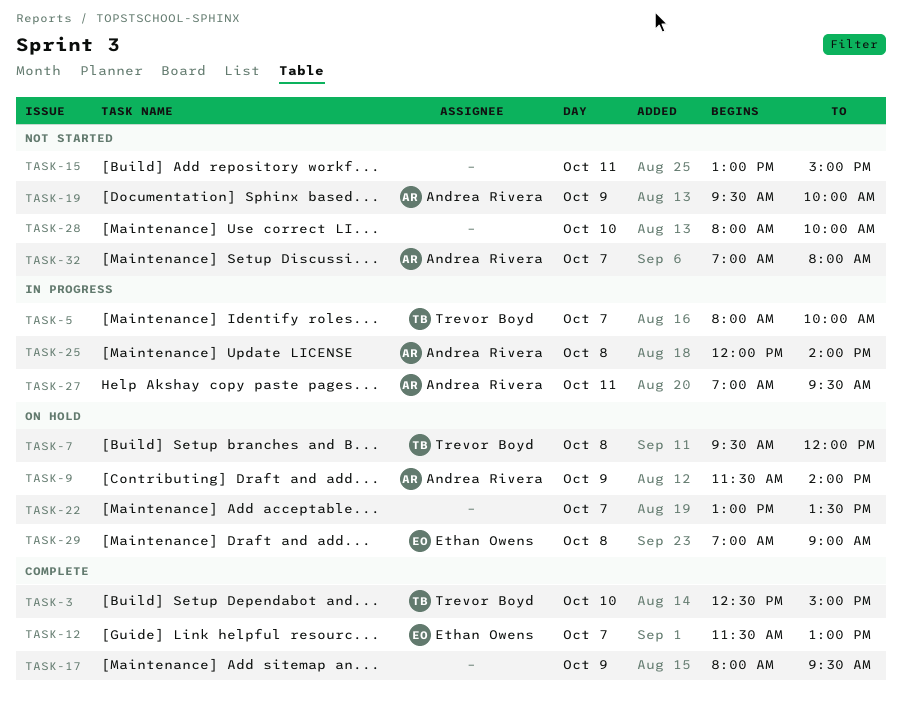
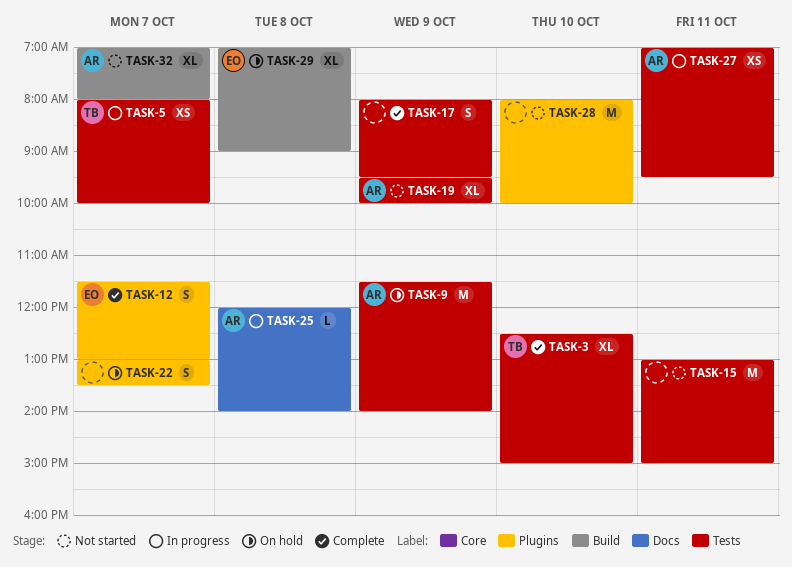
TASK-7: present -> none

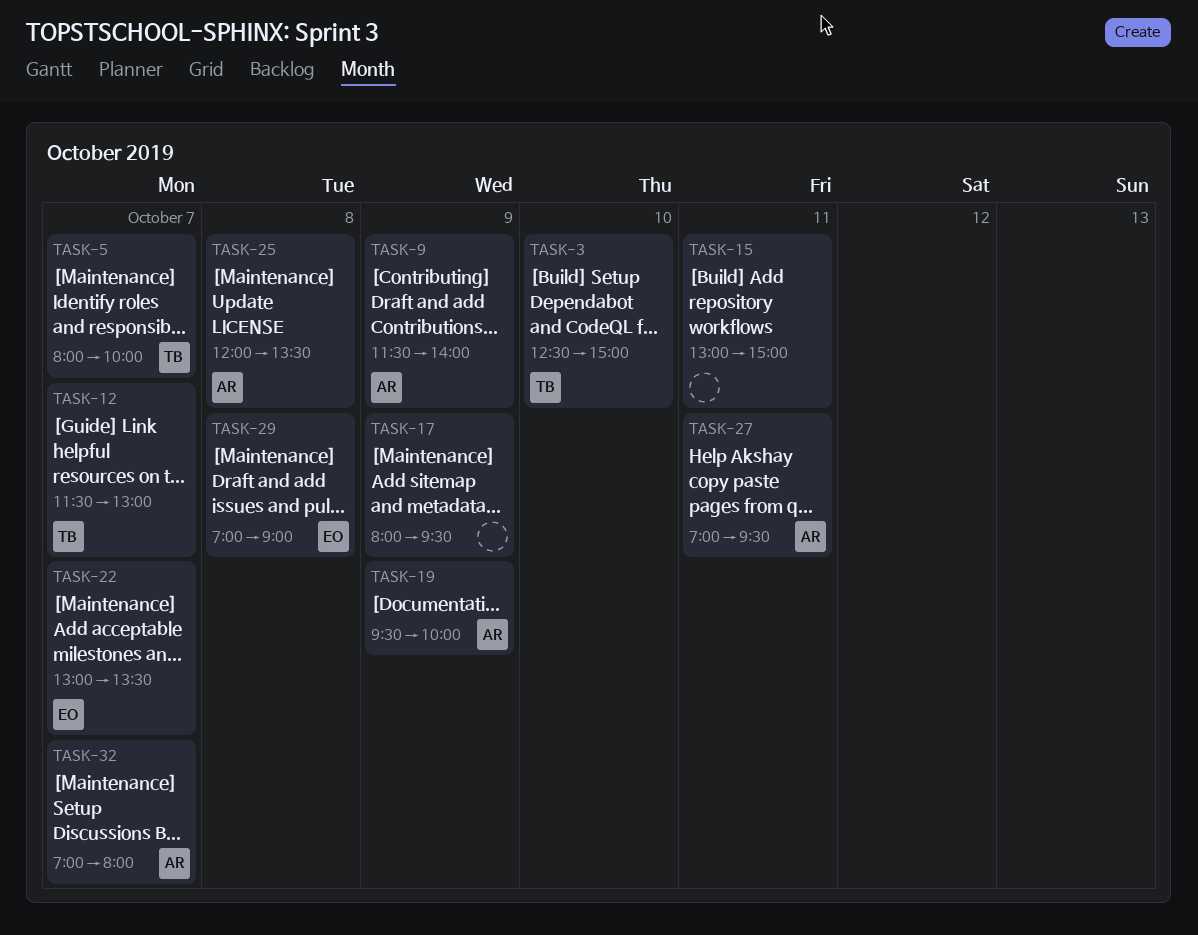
TASK-12, owner: EO -> TB
TASK-22, owner: none -> EO
TASK-25, ends: 14:00 -> 13:30
TASK-28: present -> none

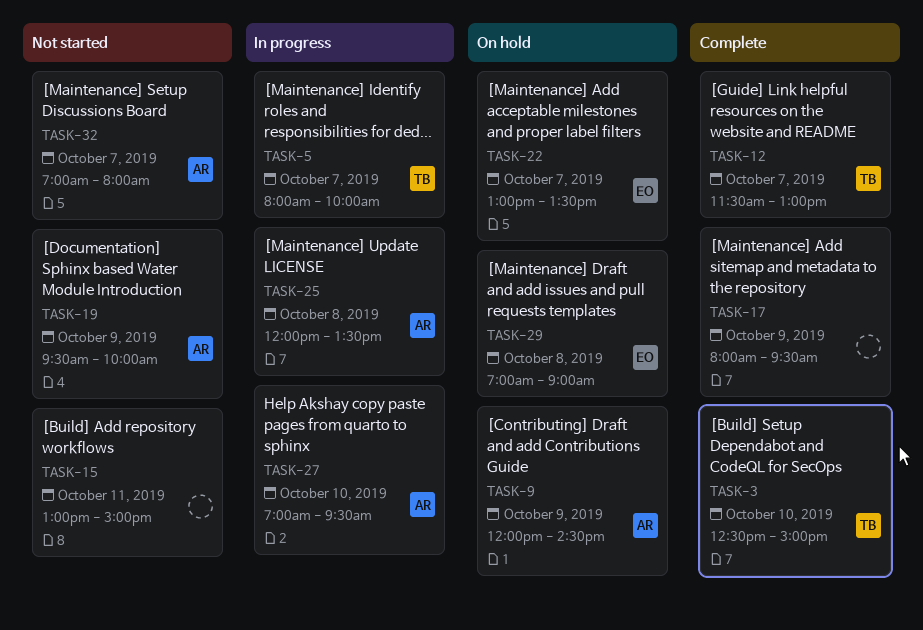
TASK-9, begins: 11:30 -> 12:00
TASK-9, ends: 14:00 -> 14:30
TASK-27, day: Oct 11 -> Oct 10

